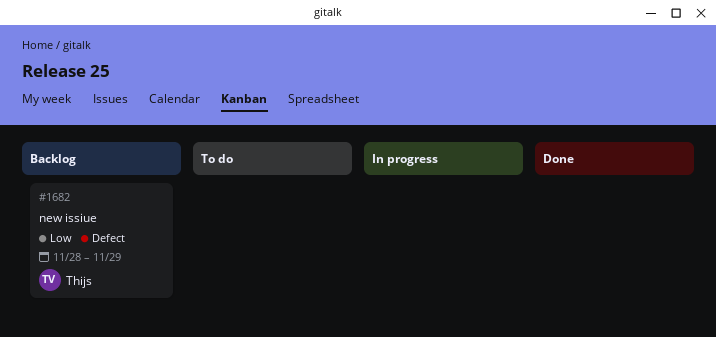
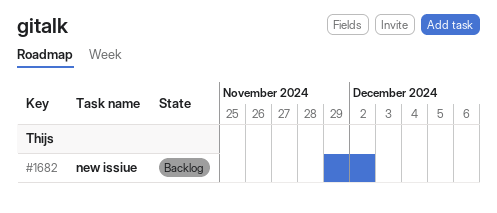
#1682, start: Nov 28 -> Nov 29
#1682, due: Nov 29 -> Dec 2

